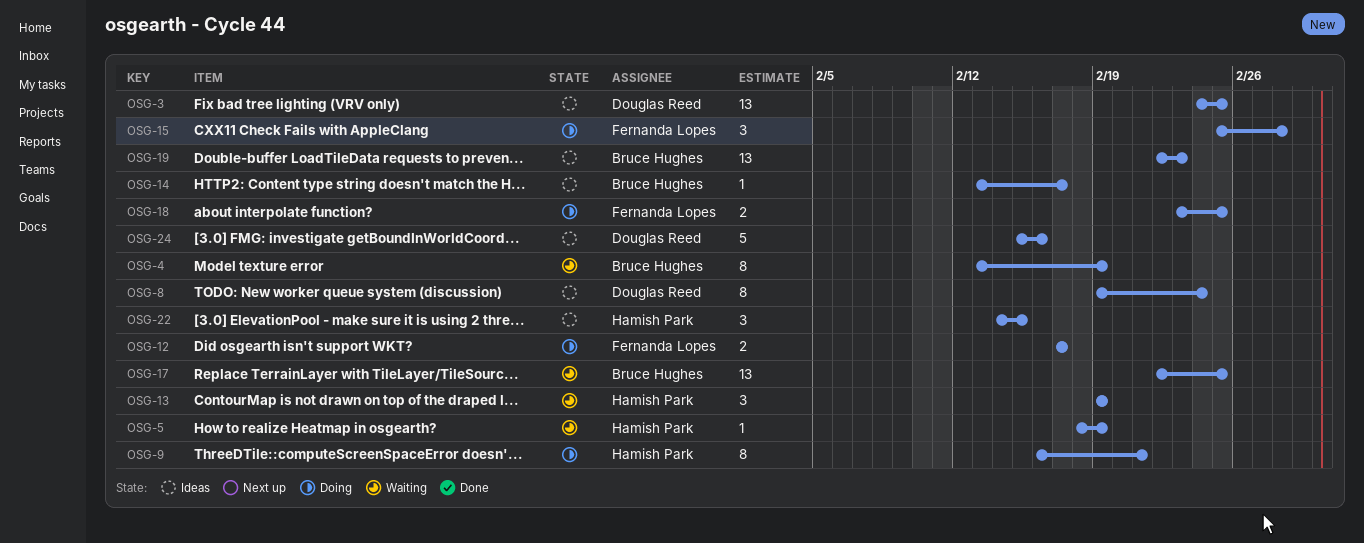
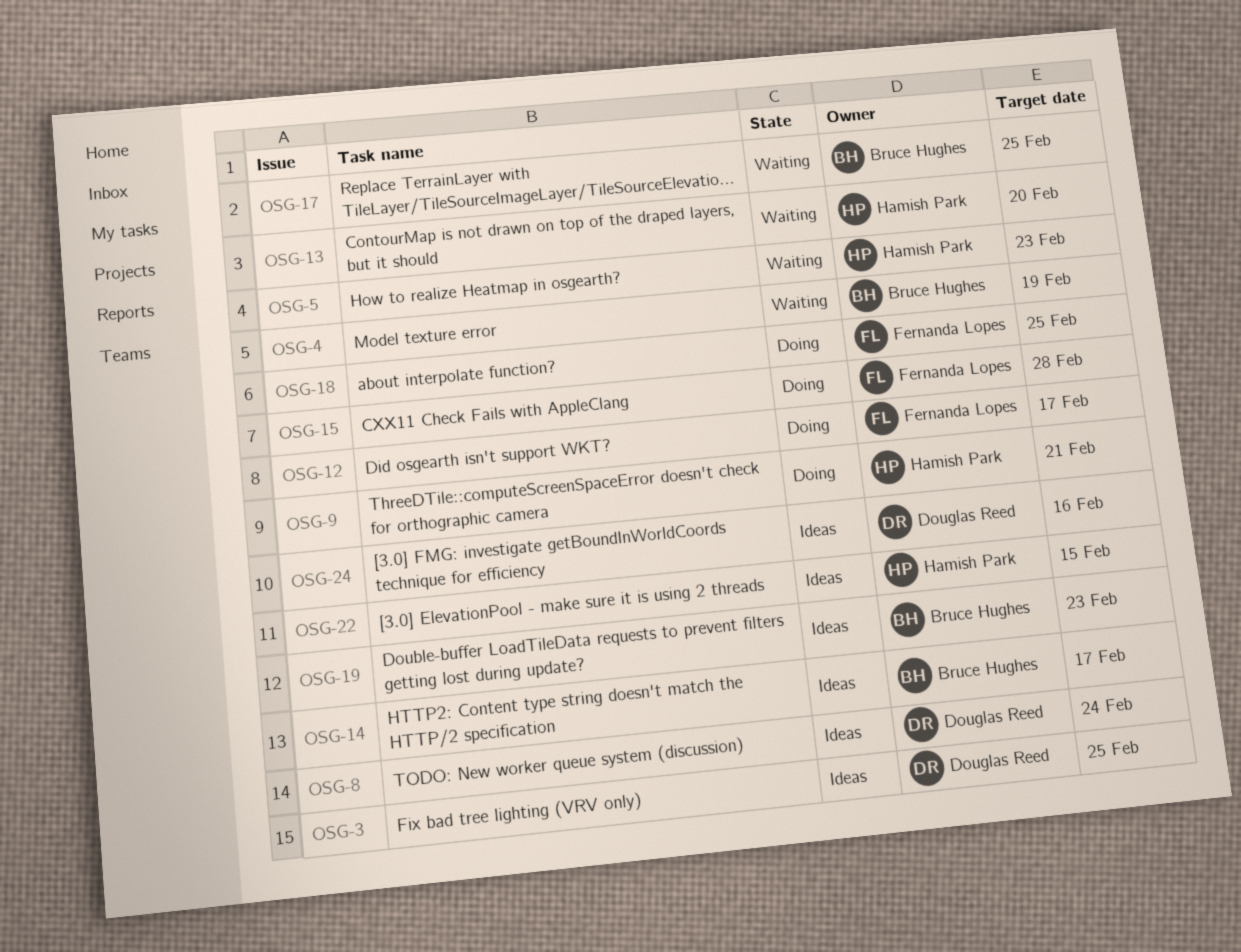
OSG-5, due: Feb 19 -> Feb 23
OSG-13, due: Feb 19 -> Feb 20

